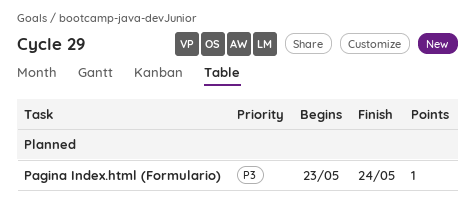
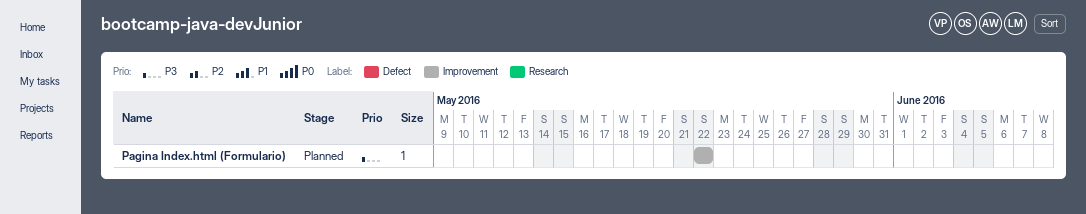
Pagina Index.html (Formulario), start: May 23 -> May 22
Pagina Index.html (Formulario), due: May 24 -> May 22

